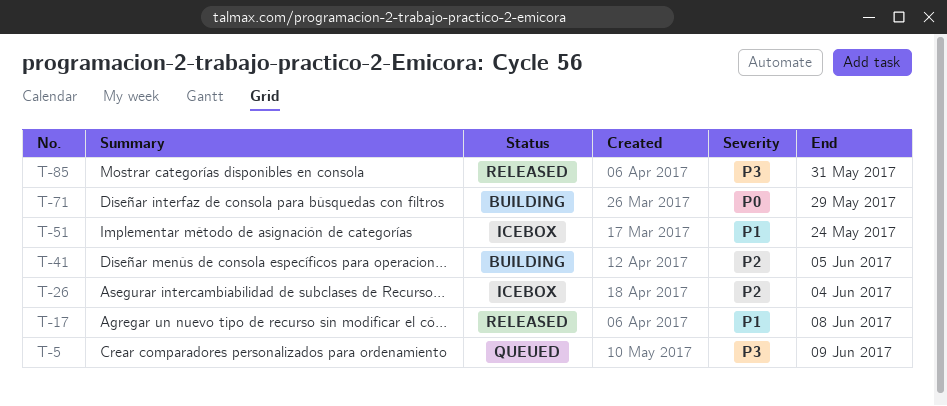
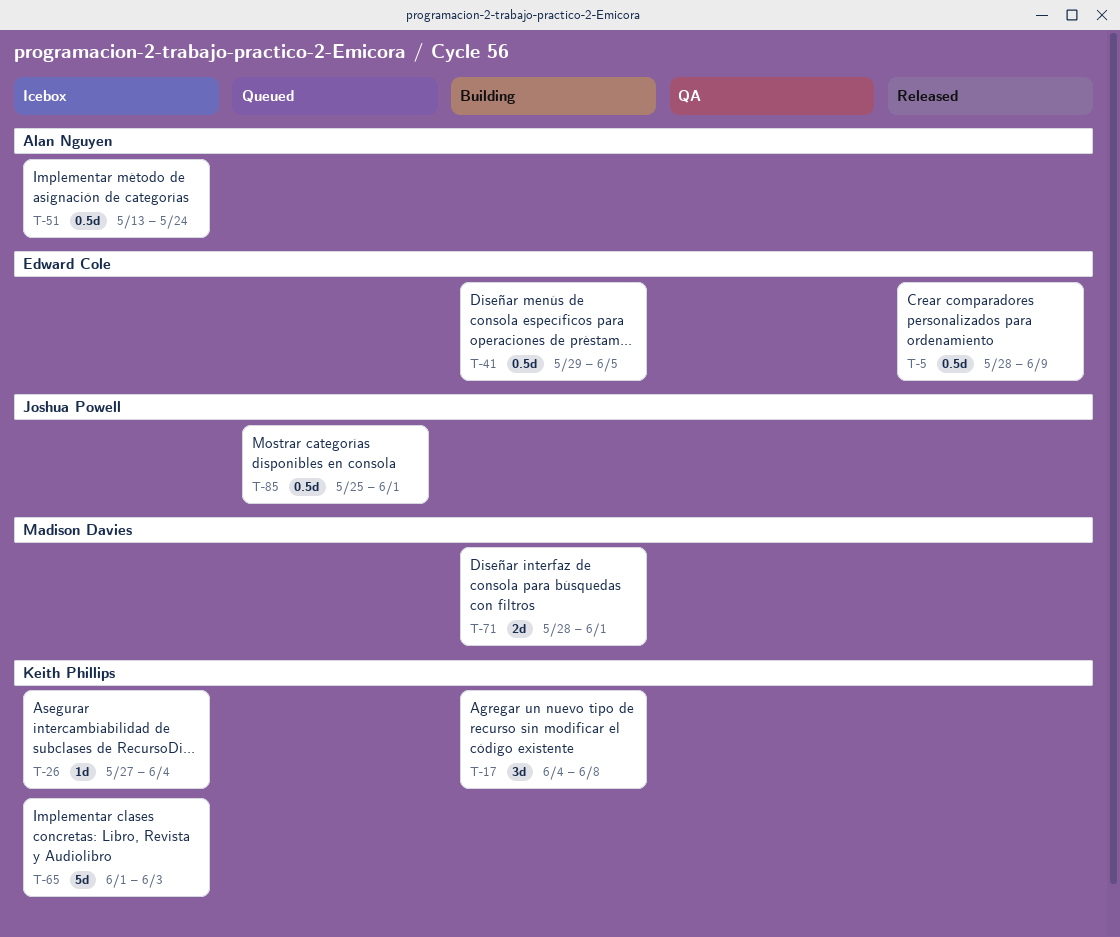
T-5, status: Queued -> Released
T-17, status: Released -> Building
T-65: none -> present
T-71, due: May 29 -> Jun 1
T-85, status: Released -> Queued
T-85, due: May 31 -> Jun 1

